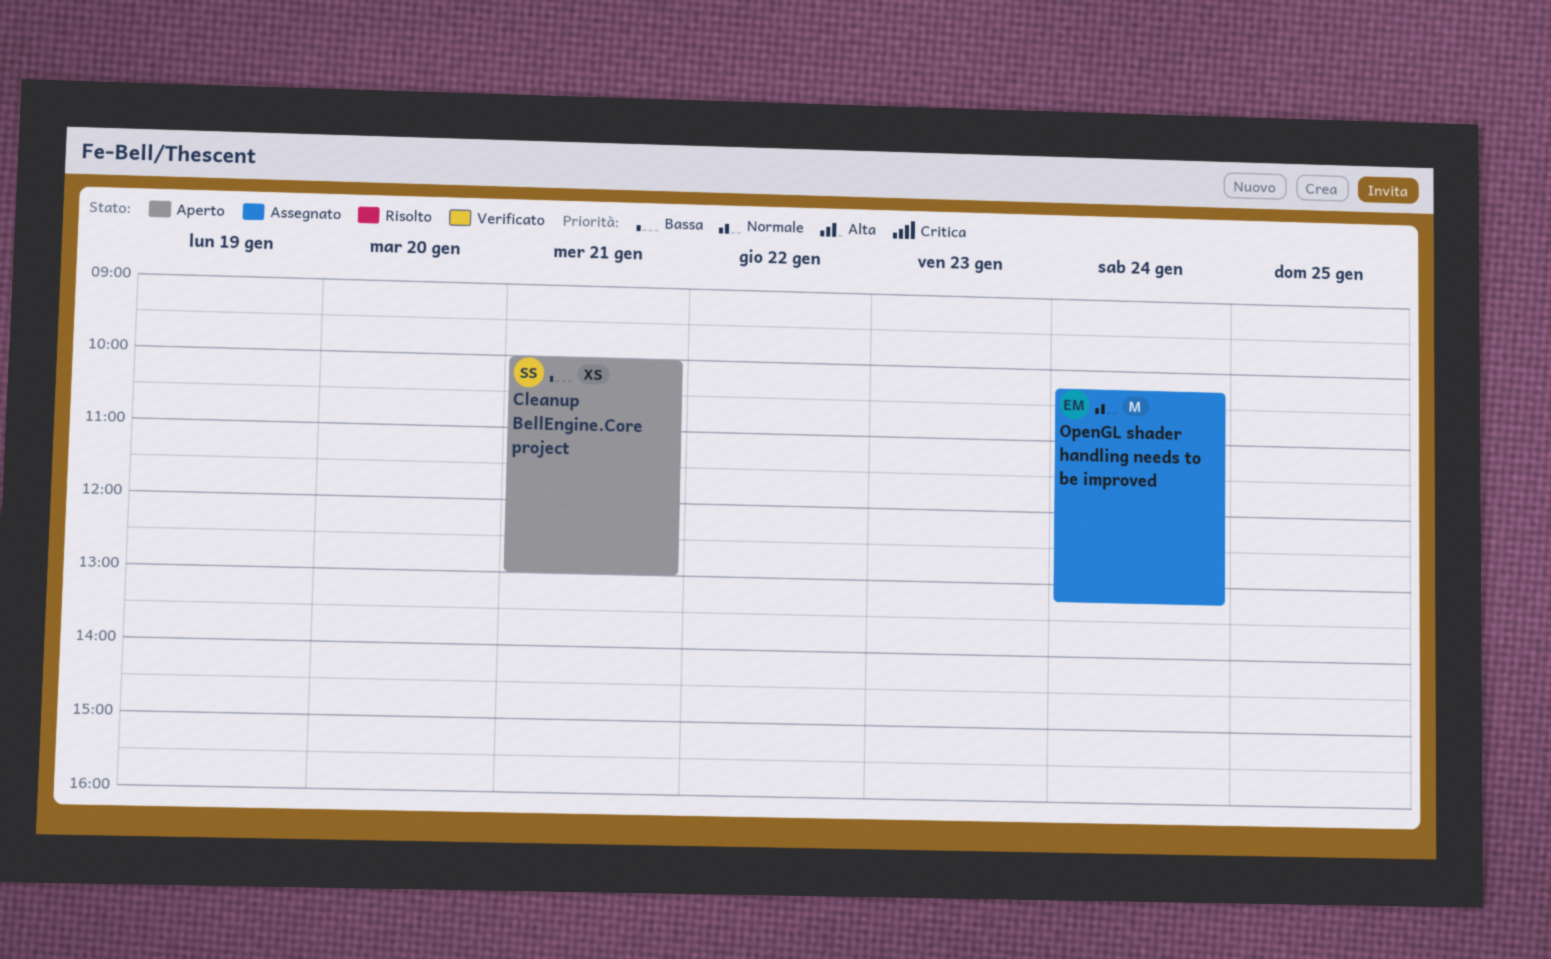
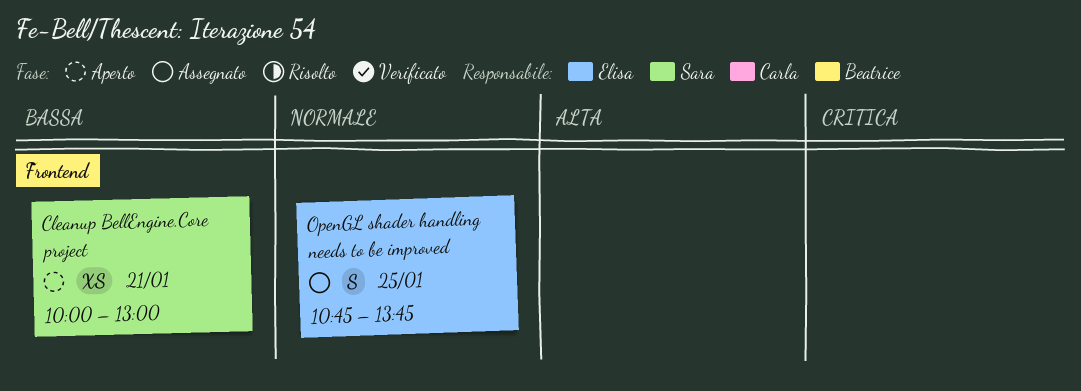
OpenGL shader handling needs to be improved, estimate: M -> S
OpenGL shader handling needs to be improved, day: Jan 24 -> Jan 25
OpenGL shader handling needs to be improved, begins: 10:15 -> 10:45
OpenGL shader handling needs to be improved, ends: 13:15 -> 13:45

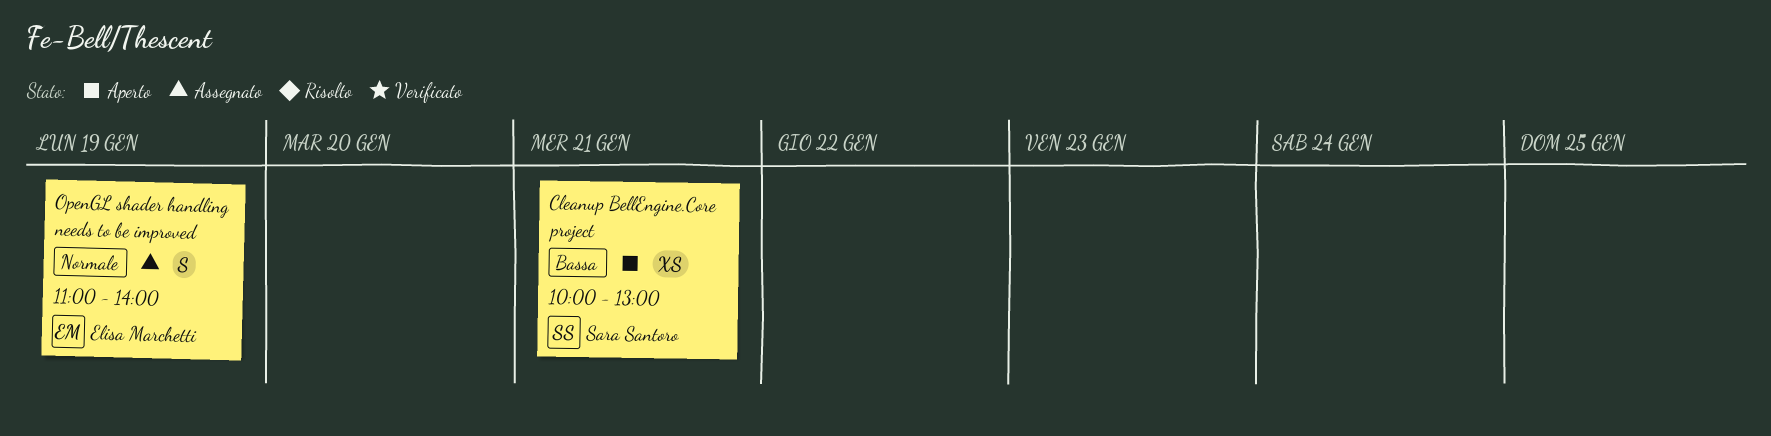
OpenGL shader handling needs to be improved, day: Jan 25 -> Jan 19
OpenGL shader handling needs to be improved, begins: 10:45 -> 11:00
OpenGL shader handling needs to be improved, ends: 13:45 -> 14:00

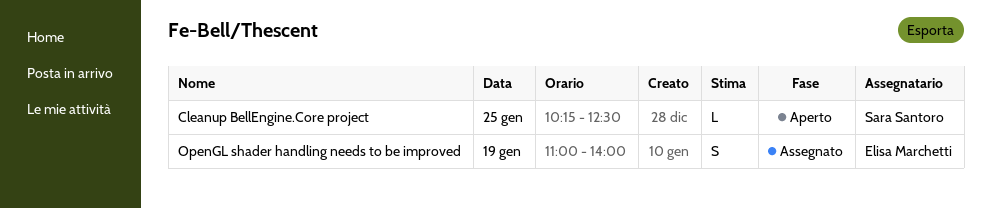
Cleanup BellEngine.Core project, estimate: XS -> L
Cleanup BellEngine.Core project, day: Jan 21 -> Jan 25
Cleanup BellEngine.Core project, begins: 10:00 -> 10:15
Cleanup BellEngine.Core project, ends: 13:00 -> 12:30

